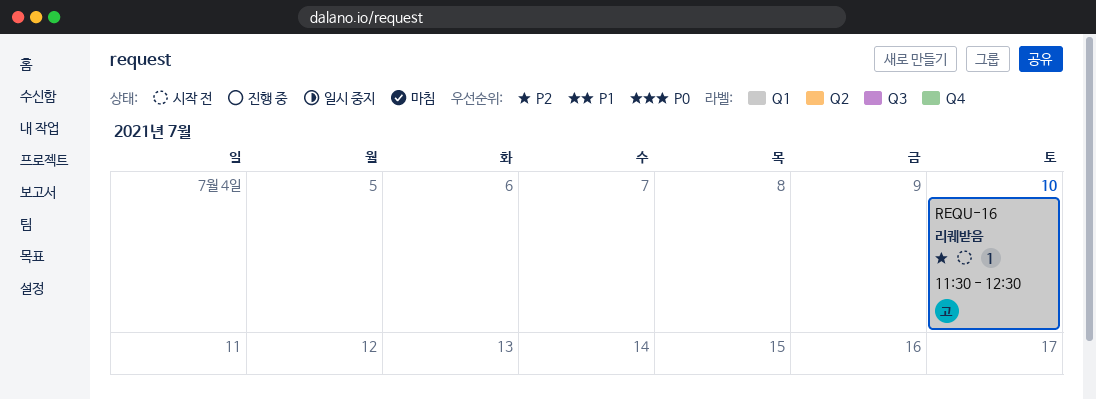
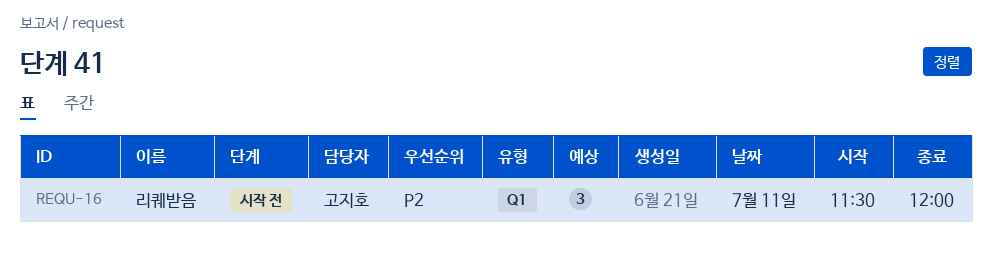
REQU-16, estimate: 1 -> 3
REQU-16, day: Jul 10 -> Jul 11
REQU-16, ends: 12:30 -> 12:00

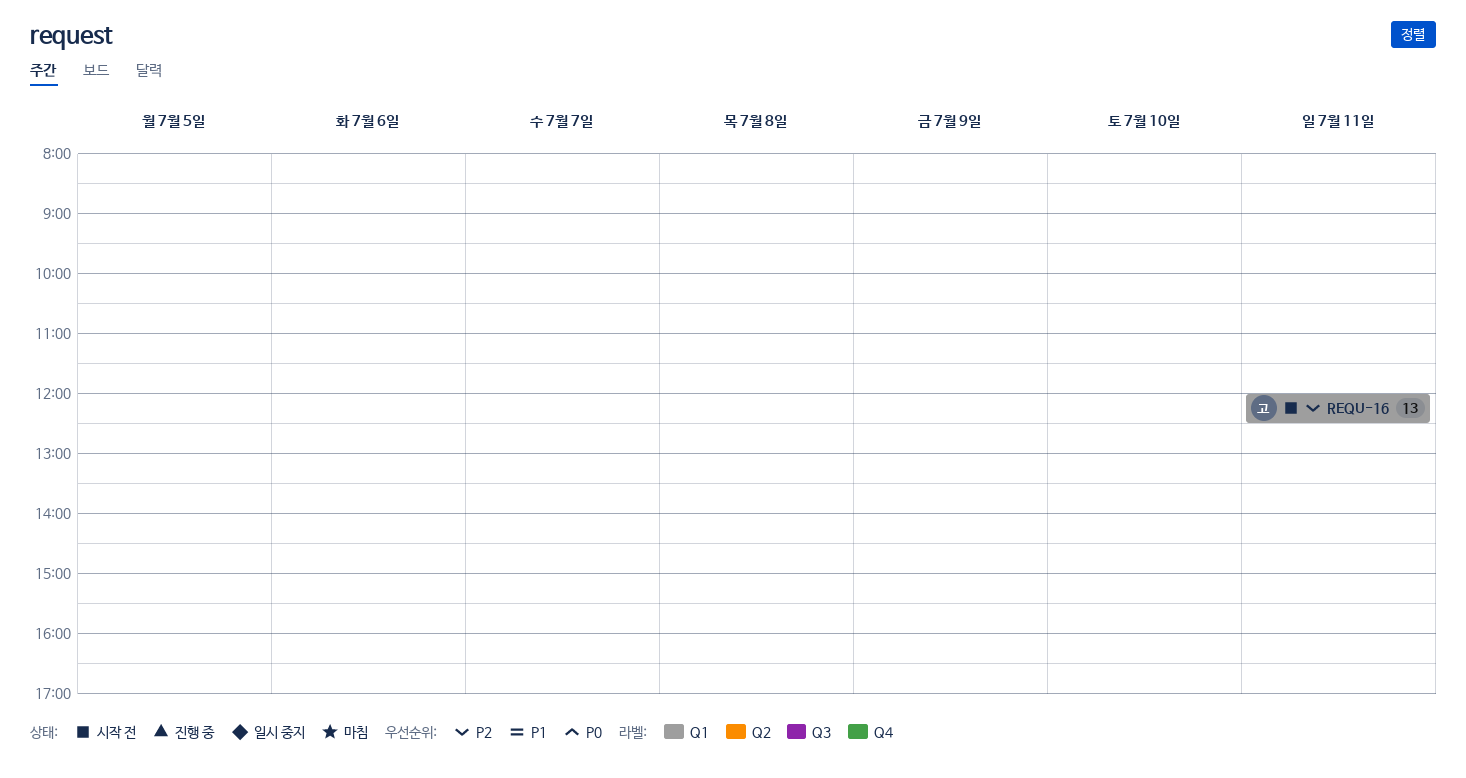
REQU-16, estimate: 3 -> 13
REQU-16, begins: 11:30 -> 12:00
REQU-16, ends: 12:00 -> 12:30

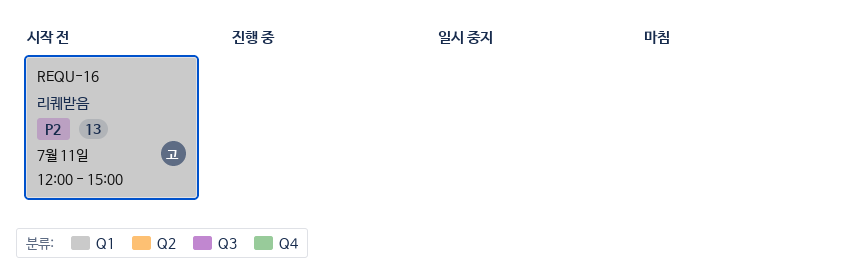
REQU-16, ends: 12:30 -> 15:00

